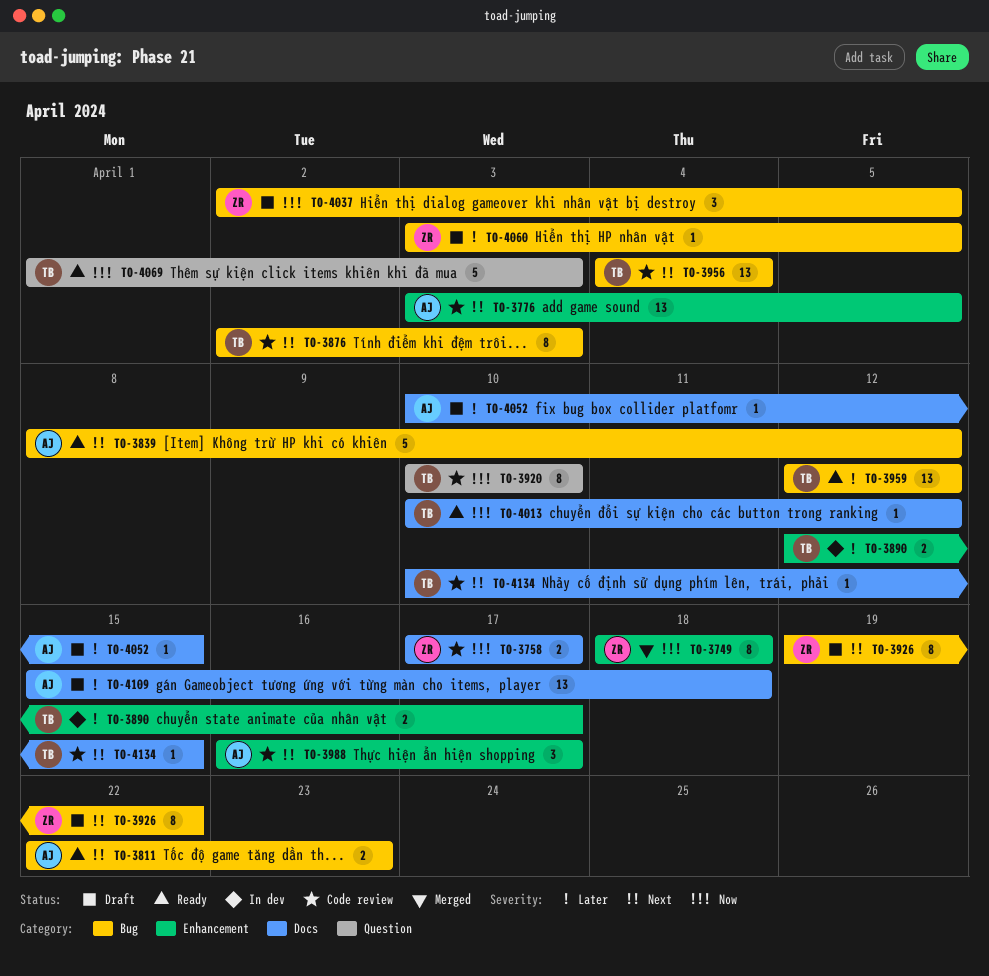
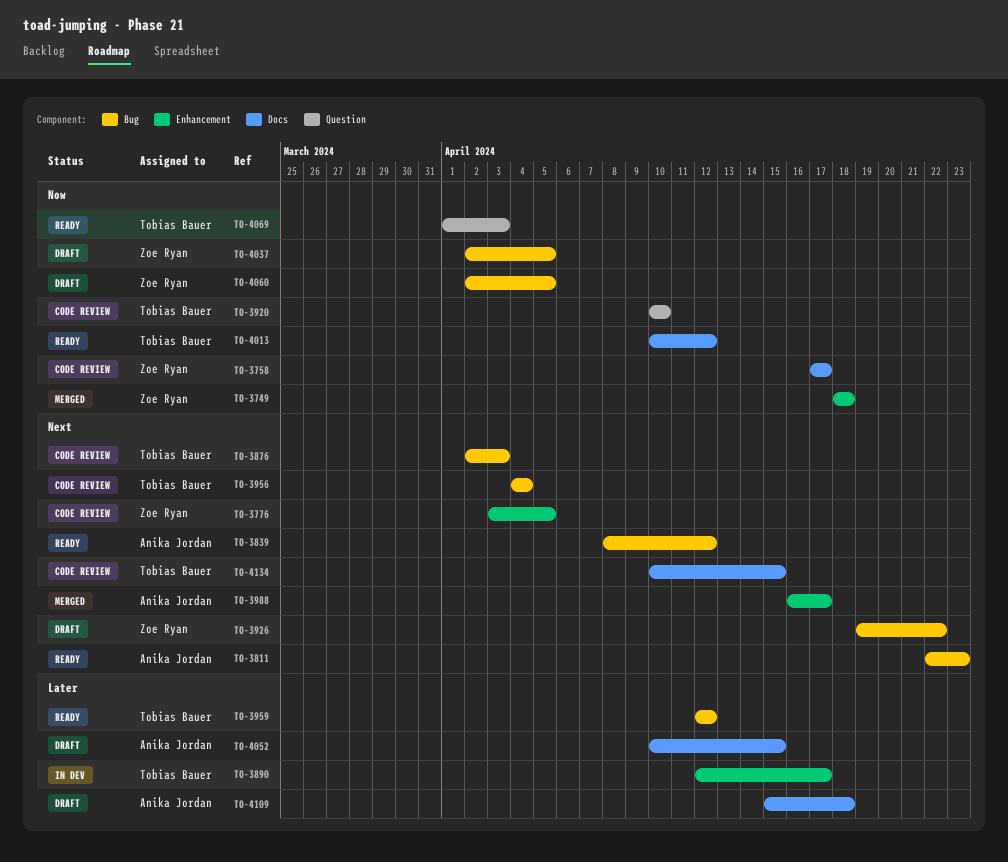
TO-3776, owner: Anika Jordan -> Zoe Ryan
TO-3988, status: Code review -> Merged
TO-4060, priority: Later -> Now
TO-4060, start: Apr 3 -> Apr 2

